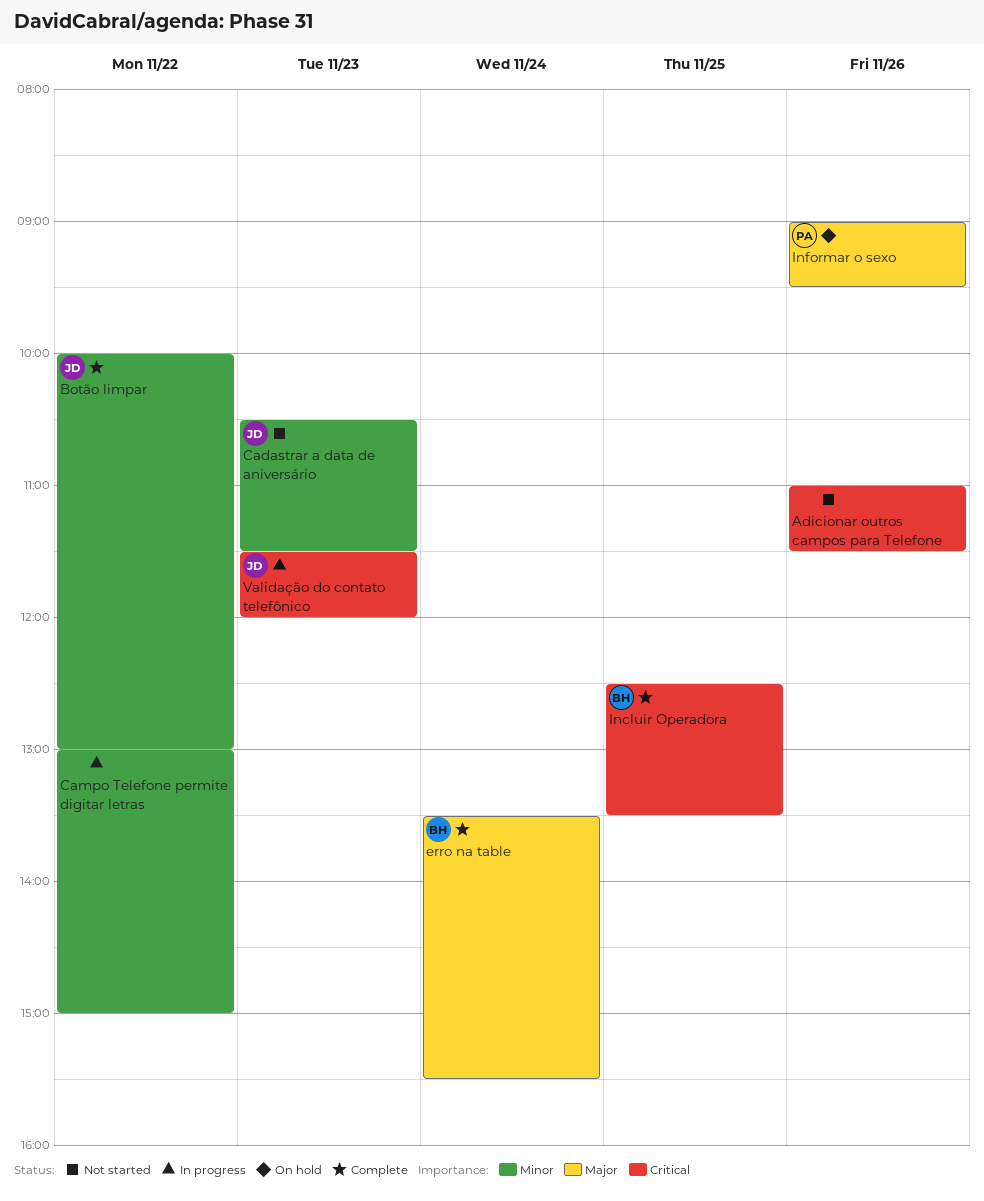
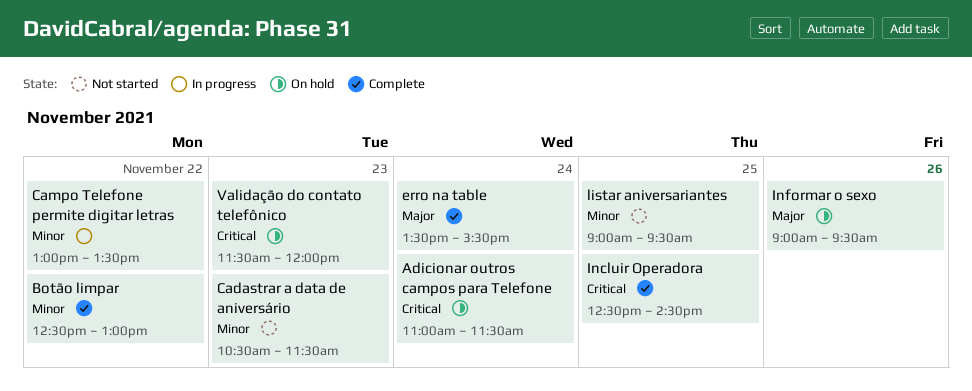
Adicionar outros campos para Telefone, status: Not started -> On hold
Adicionar outros campos para Telefone, day: Nov 26 -> Nov 24
Botão limpar, begins: 10:00 -> 12:30
Campo Telefone permite digitar letras, ends: 15:00 -> 13:30
Incluir Operadora, ends: 13:30 -> 14:30
listar aniversariantes: none -> present
Validação do contato telefônico, status: In progress -> On hold

